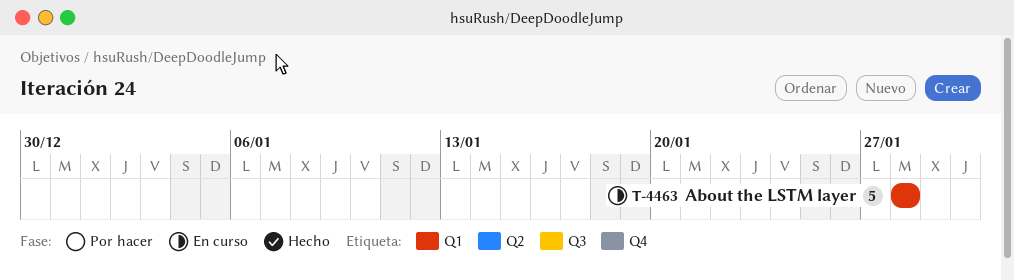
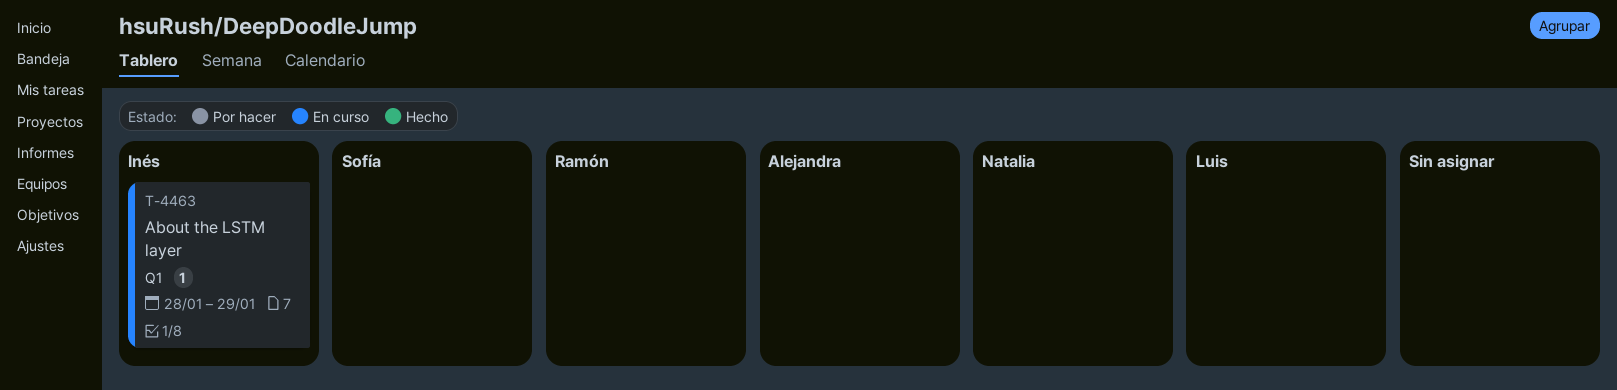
T-4463, estimate: 5 -> 1
T-4463, due: Jan 28 -> Jan 29

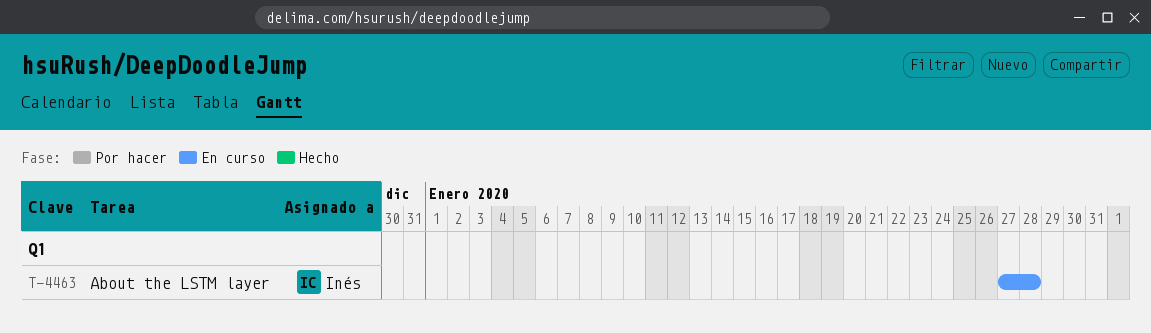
T-4463, start: Jan 28 -> Jan 27
T-4463, due: Jan 29 -> Jan 28

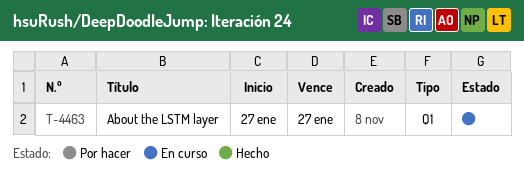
T-4463, due: Jan 28 -> Jan 27

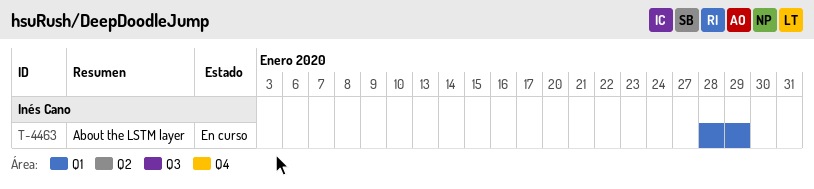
T-4463, start: Jan 27 -> Jan 28
T-4463, due: Jan 27 -> Jan 29

